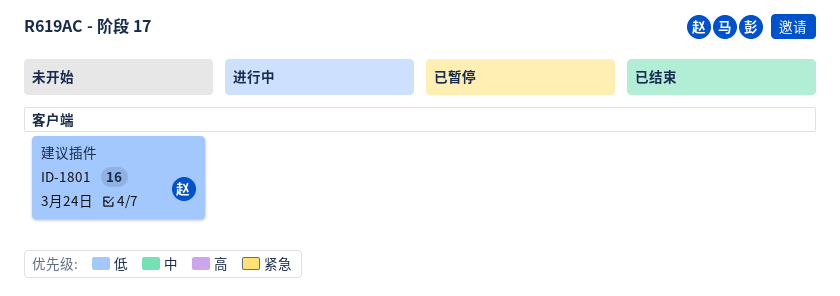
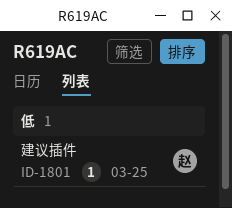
ID-1801, estimate: 16 -> 1
ID-1801, due: Mar 24 -> Mar 25

